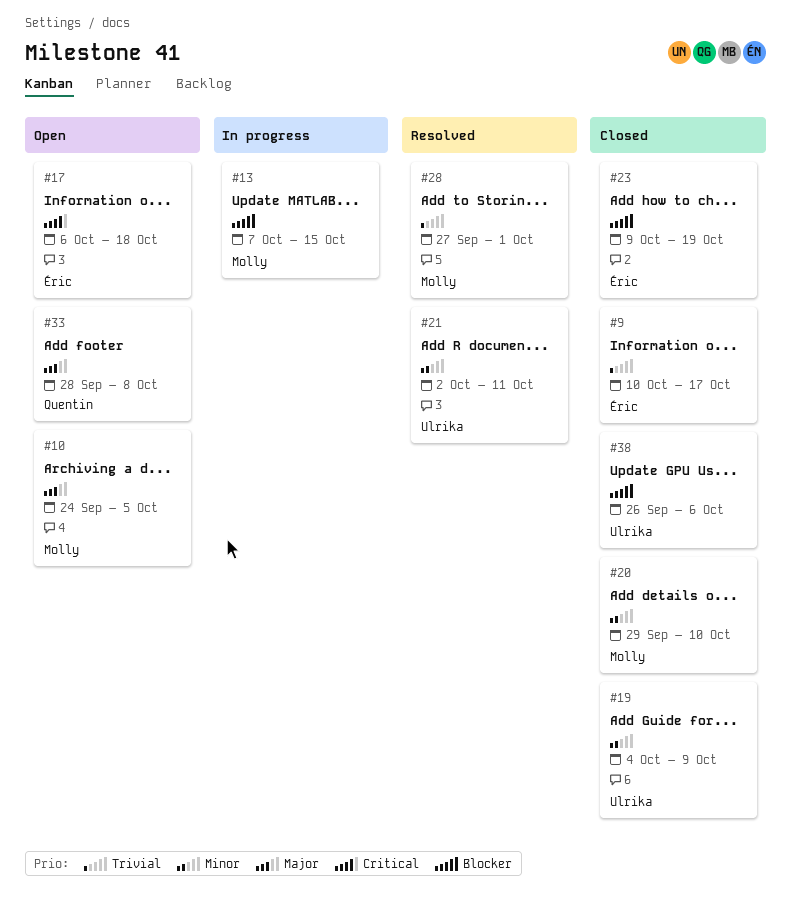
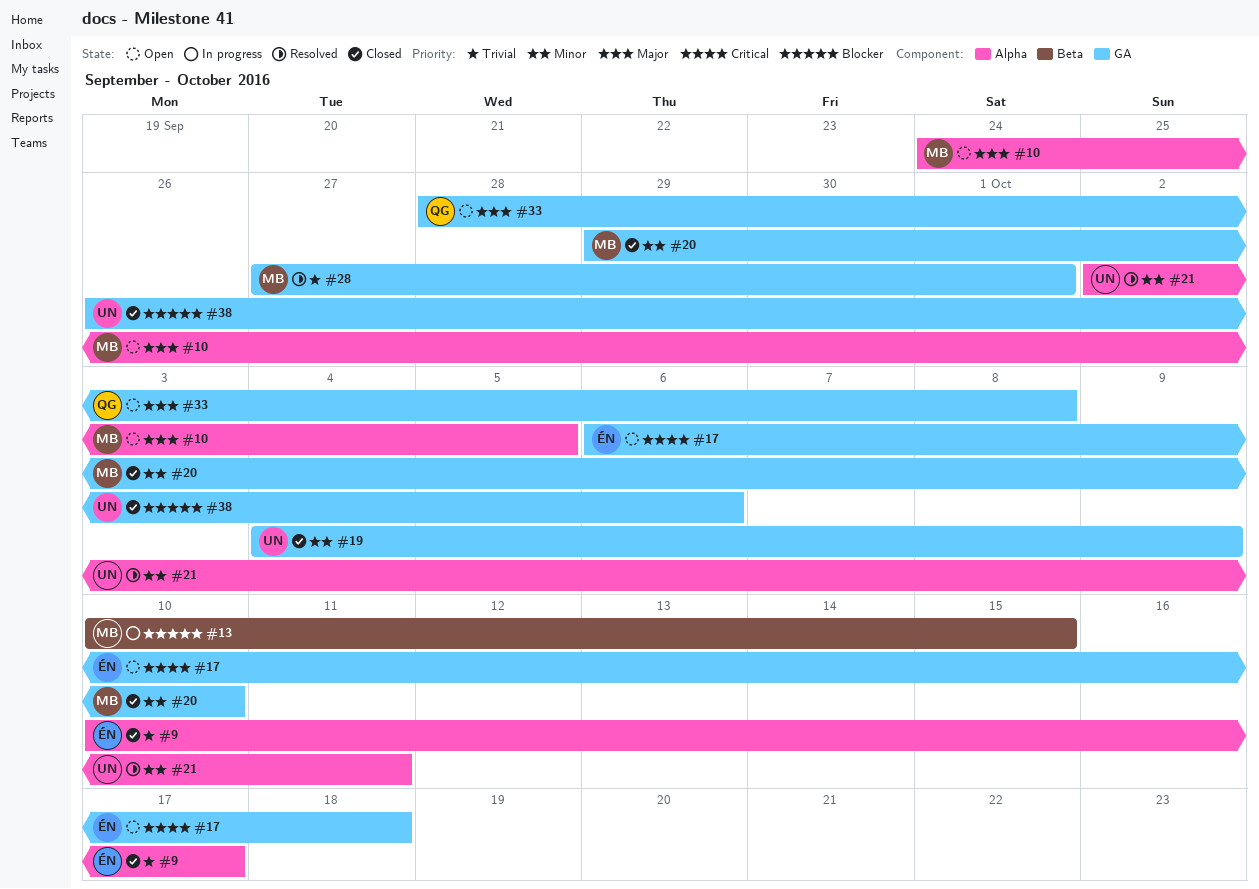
#13, start: Oct 7 -> Oct 10
#23: present -> none

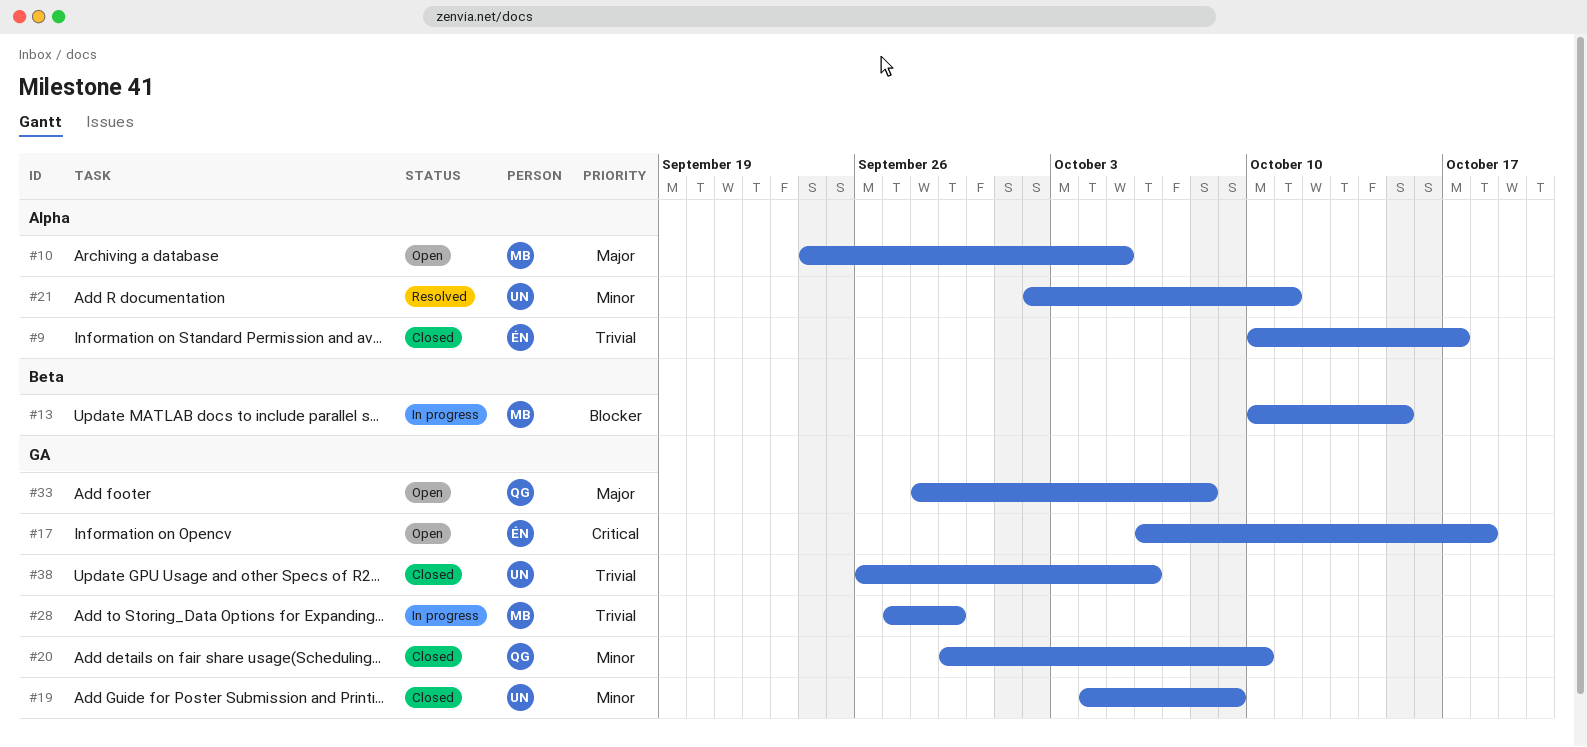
#20, owner: MB -> QG
#28, status: Resolved -> In progress
#28, due: Oct 1 -> Sep 29
#38, priority: Blocker -> Trivial

